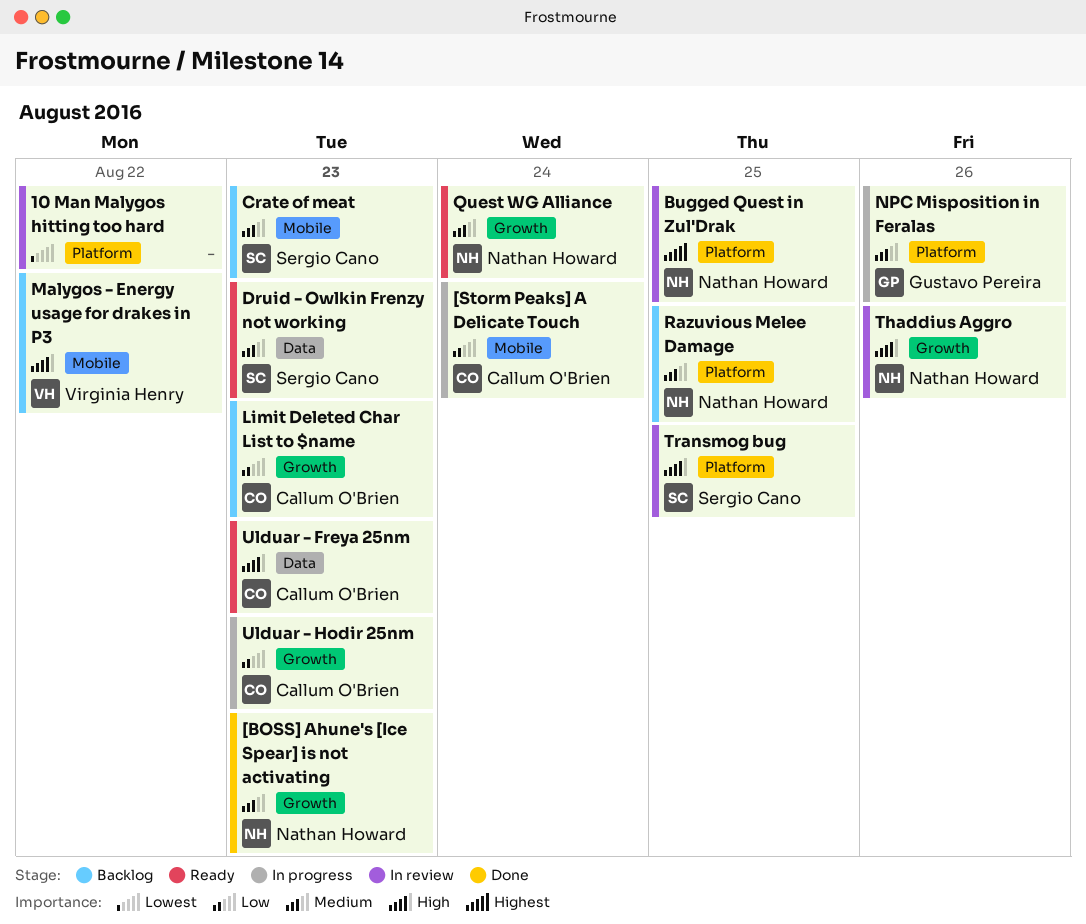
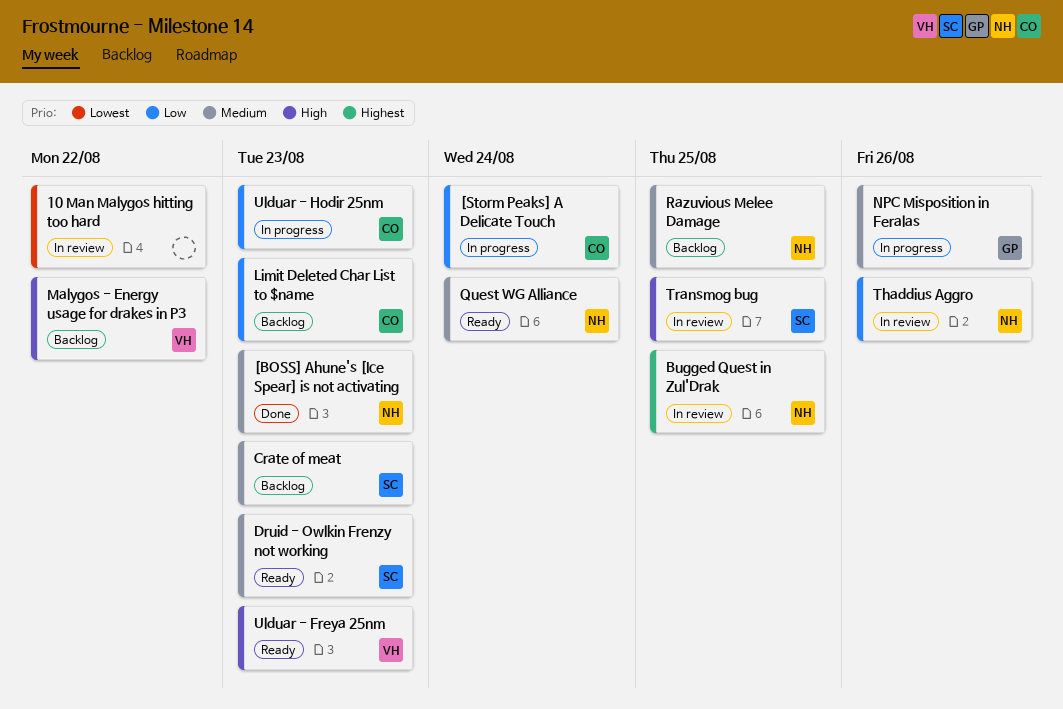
Thaddius Aggro, priority: High -> Low
Ulduar - Freya 25nm, owner: Callum O'Brien -> Virginia Henry

